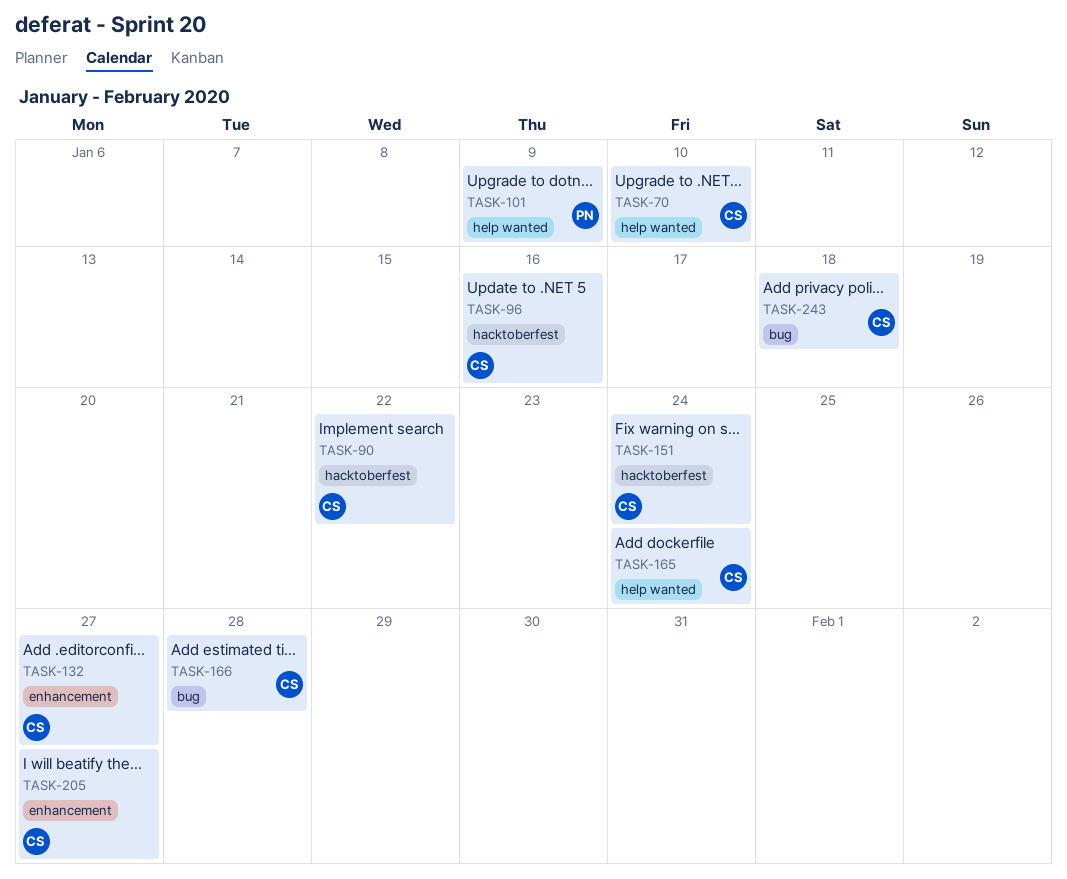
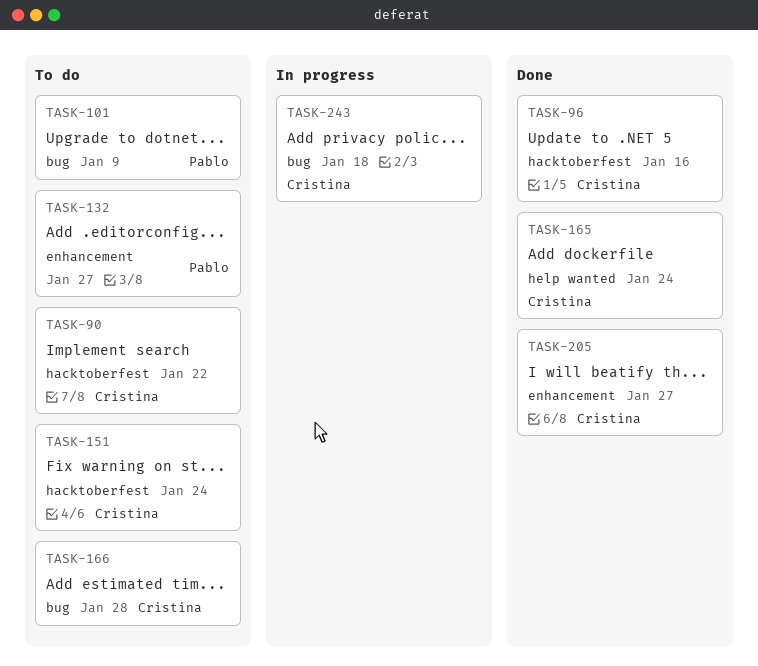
TASK-70: present -> none
TASK-101, label: help wanted -> bug
TASK-132, owner: Cristina -> Pablo

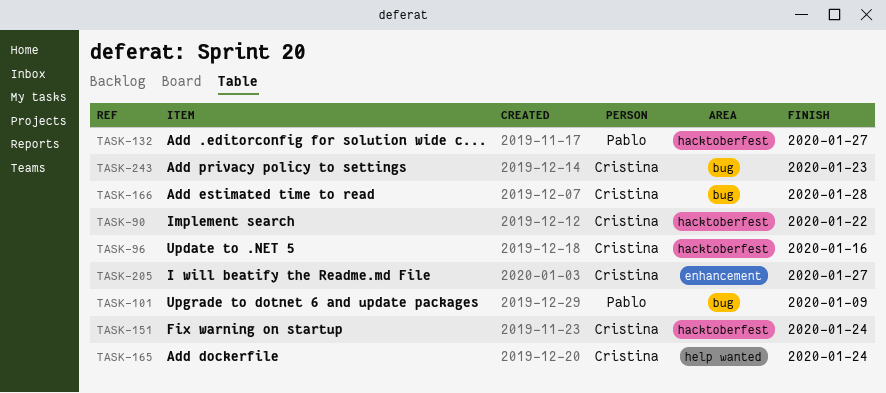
TASK-132, label: enhancement -> hacktoberfest
TASK-243, due: Jan 18 -> Jan 23

